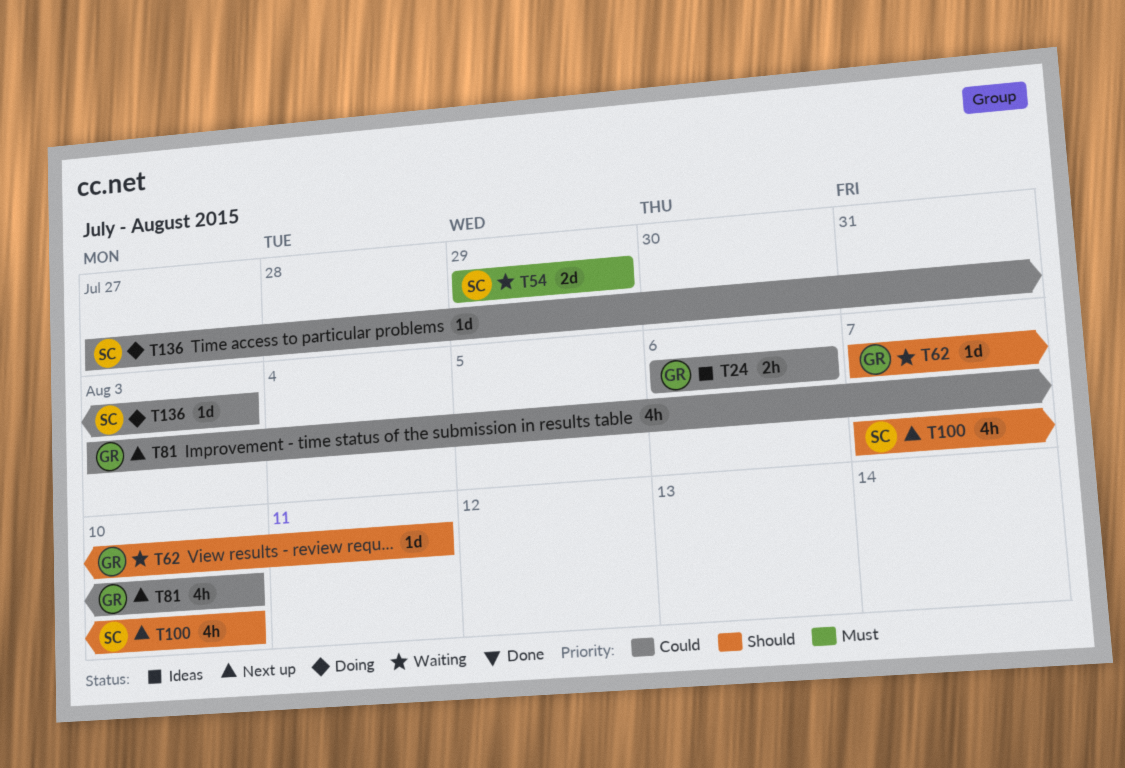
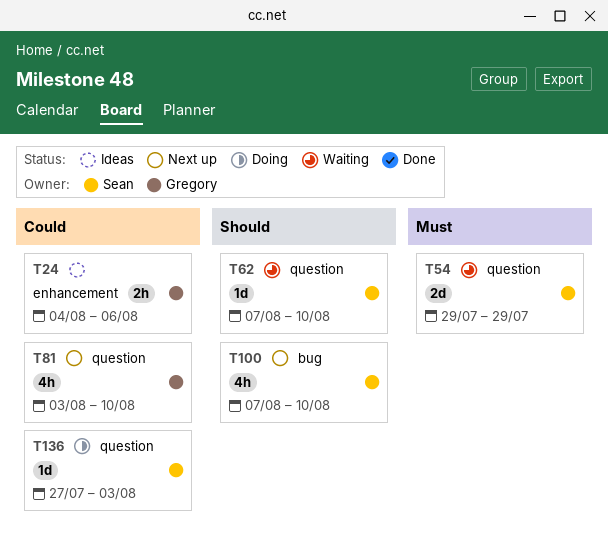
T24, start: Aug 6 -> Aug 4
T62, owner: Gregory -> Sean
T62, due: Aug 11 -> Aug 10

